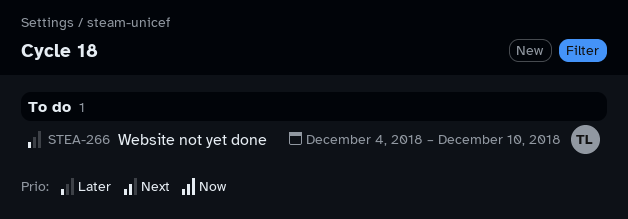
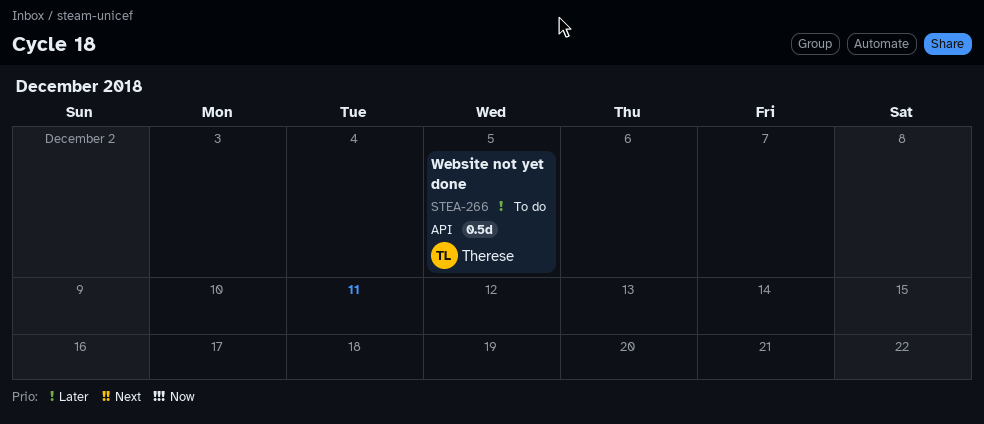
STEA-266, due: Dec 10 -> Dec 5

